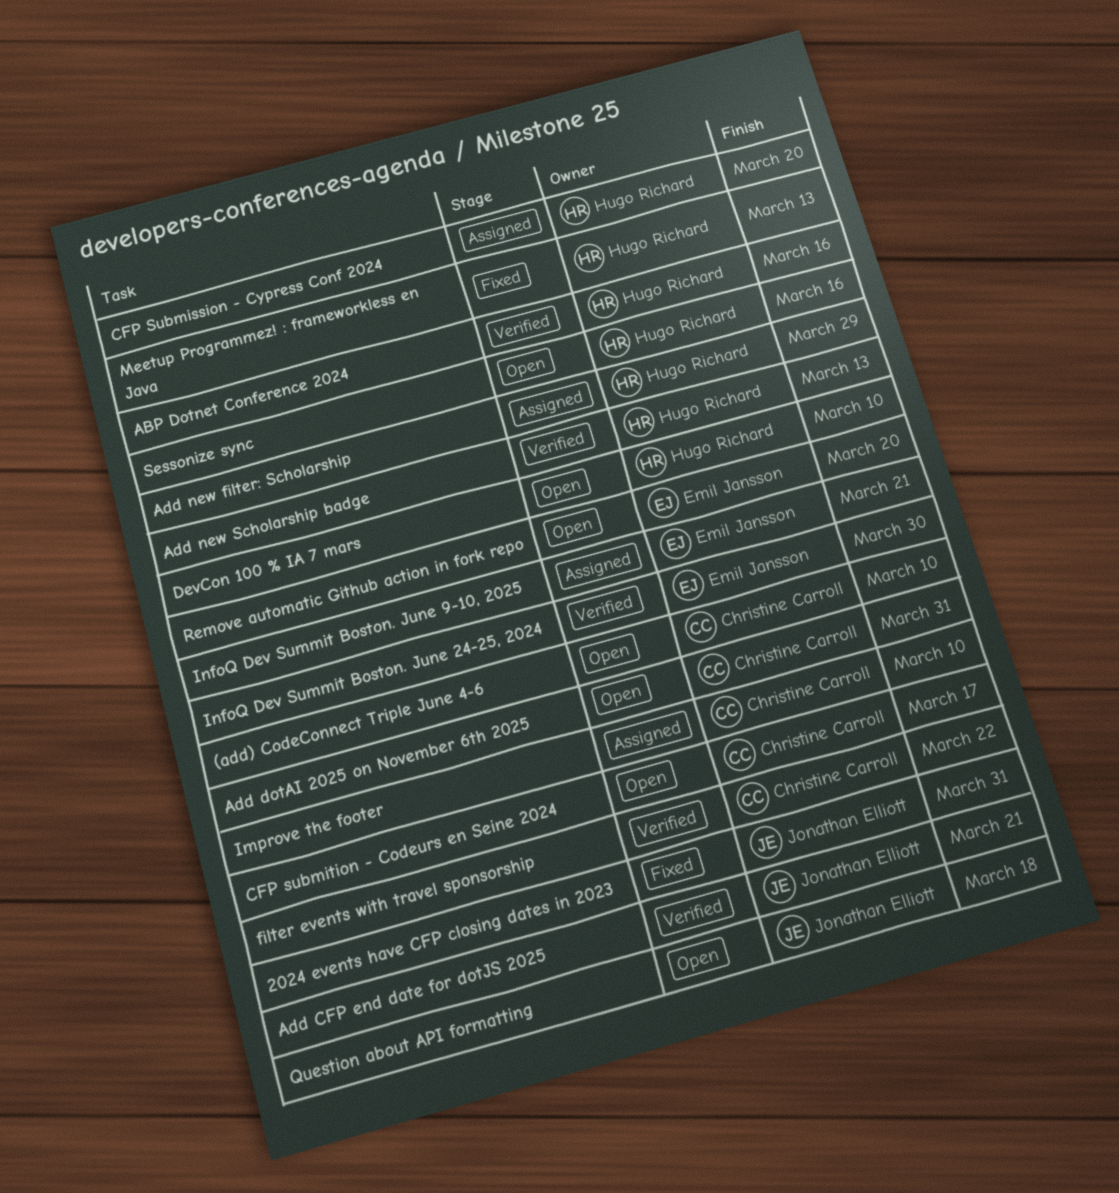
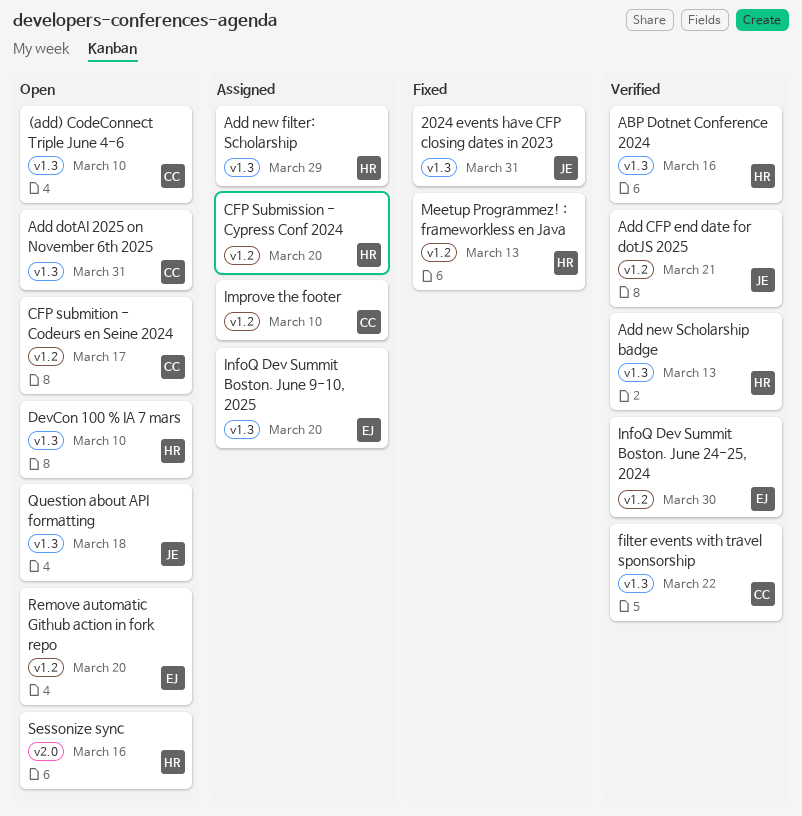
InfoQ Dev Summit Boston. June 9-10, 2025, due: Mar 21 -> Mar 20

